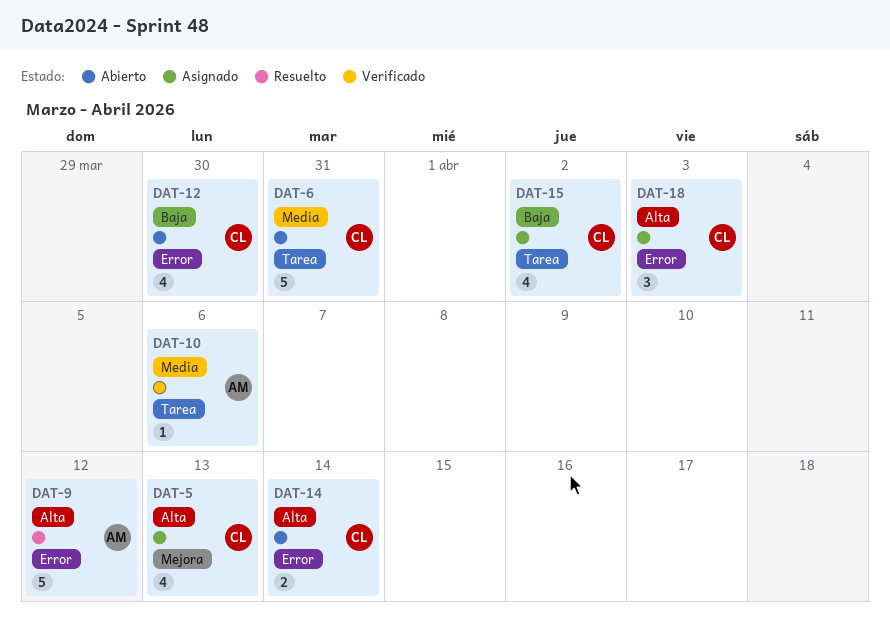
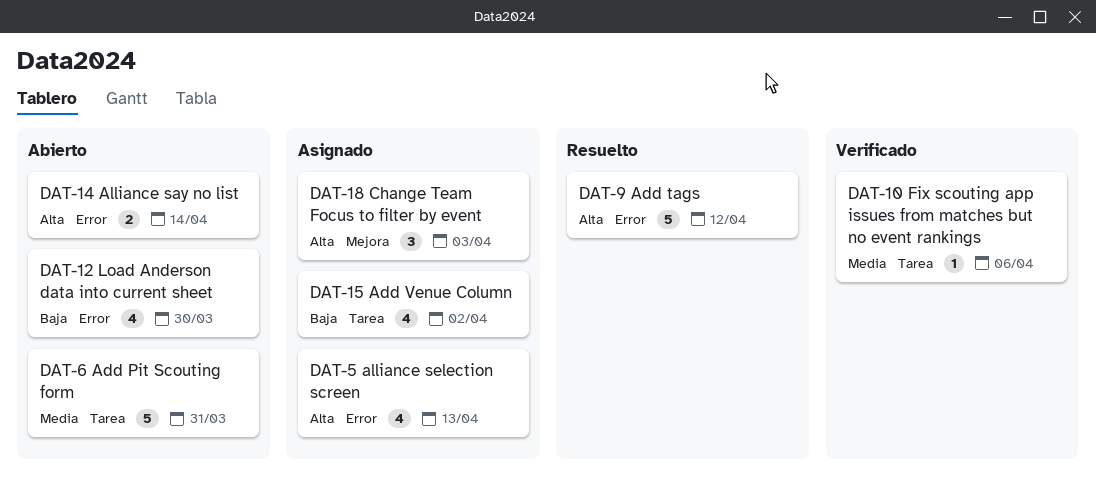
DAT-5, label: Mejora -> Error
DAT-18, label: Error -> Mejora

